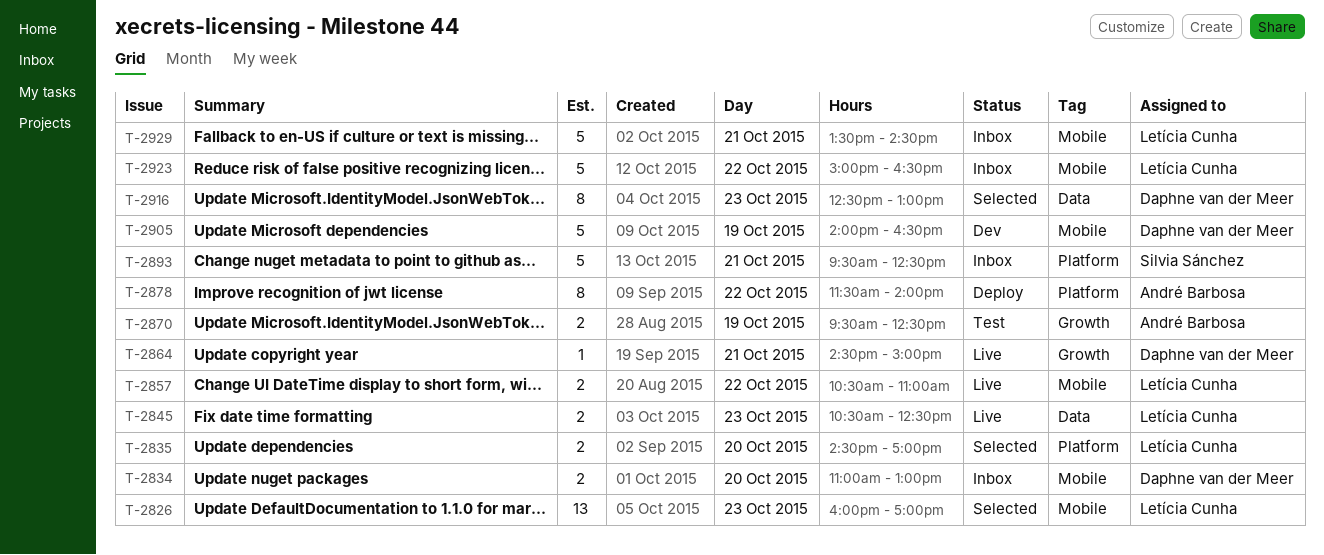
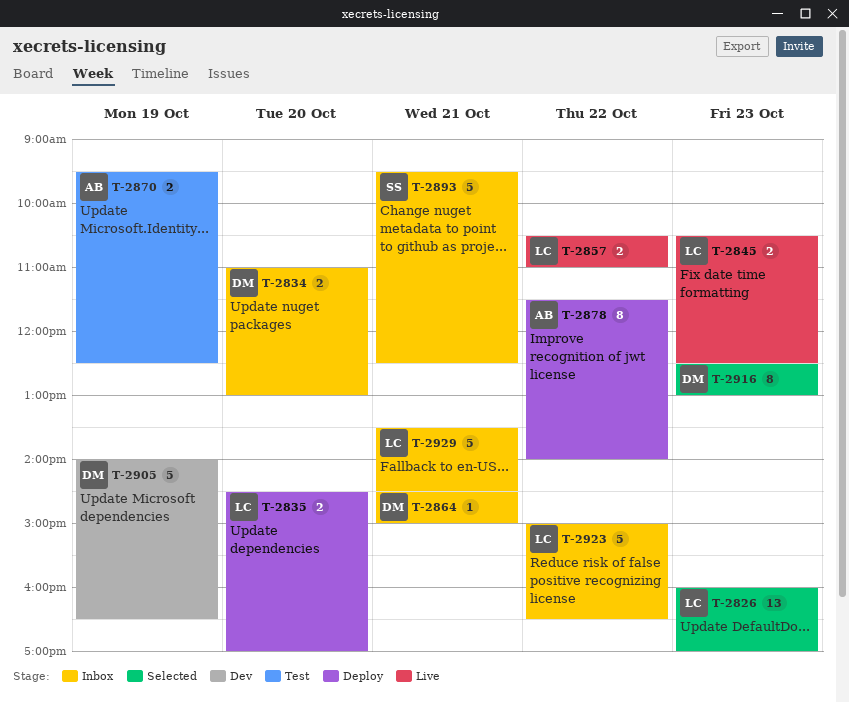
T-2835, status: Selected -> Deploy
T-2864, status: Live -> Inbox

